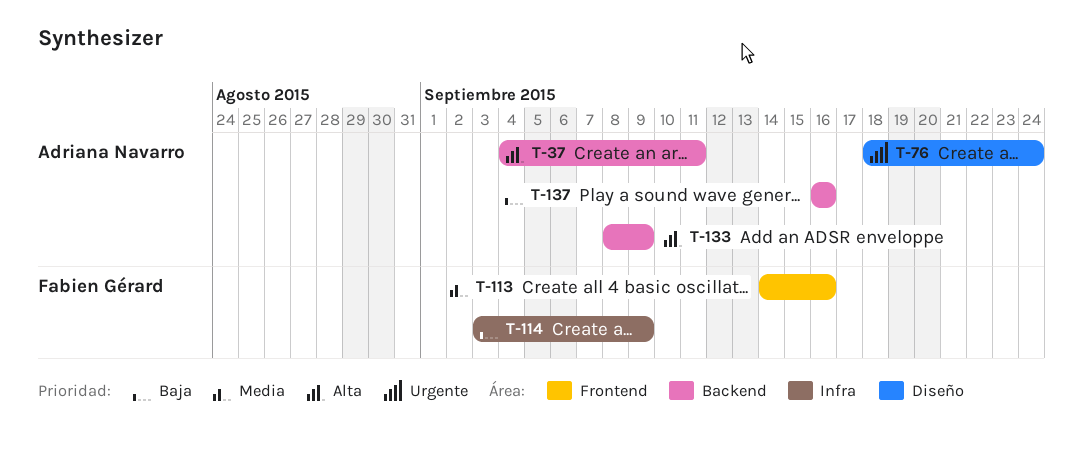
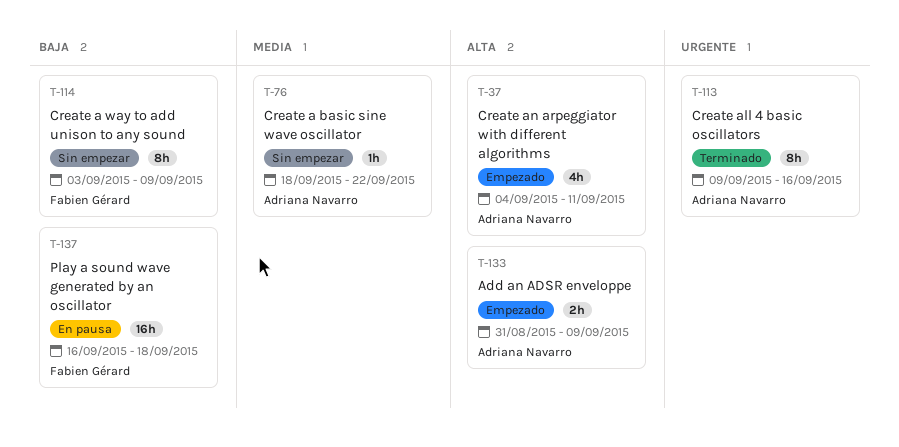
T-76, priority: Urgente -> Media
T-76, due: Sep 24 -> Sep 22
T-113, owner: Fabien Gérard -> Adriana Navarro
T-113, priority: Media -> Urgente
T-113, start: Sep 14 -> Sep 9
T-133, start: Sep 8 -> Aug 31
T-137, owner: Adriana Navarro -> Fabien Gérard
T-137, due: Sep 16 -> Sep 18

